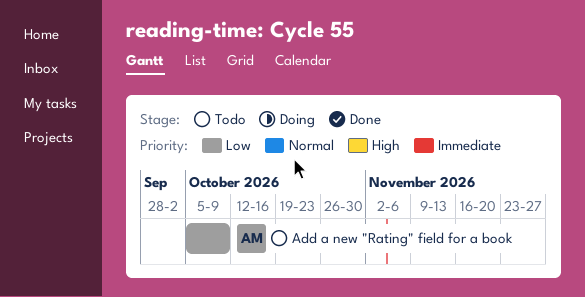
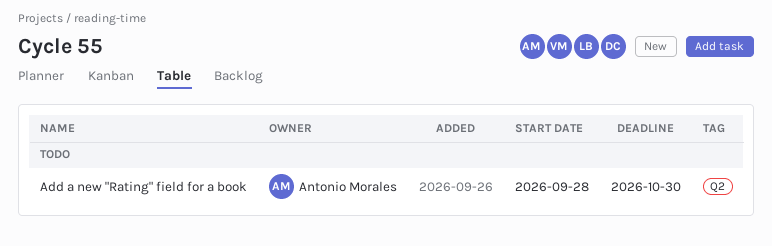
Add a new "Rating" field for a book, start: Oct 5 -> Sep 28
Add a new "Rating" field for a book, due: Oct 9 -> Oct 30

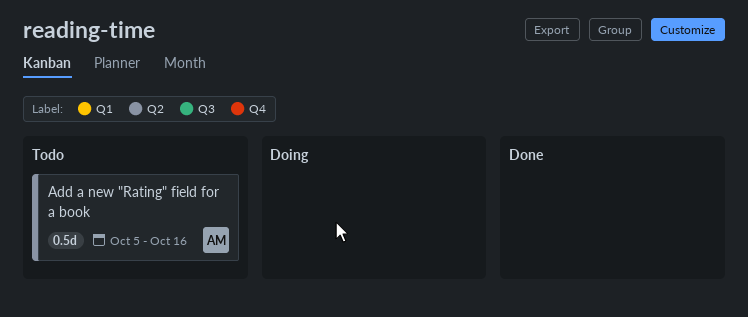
Add a new "Rating" field for a book, start: Sep 28 -> Oct 5
Add a new "Rating" field for a book, due: Oct 30 -> Oct 16

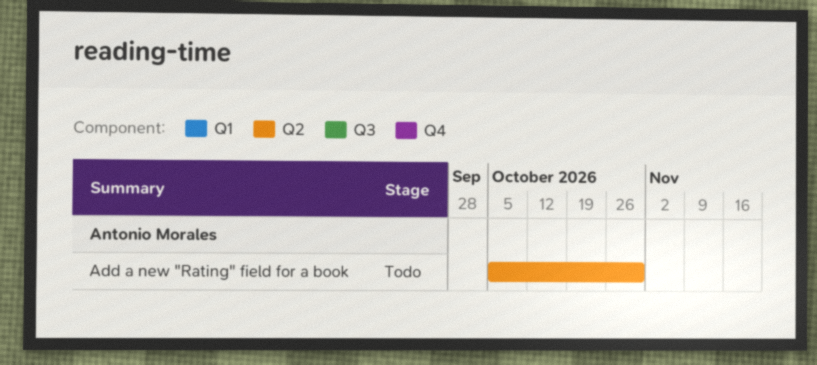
Add a new "Rating" field for a book, due: Oct 16 -> Oct 30

